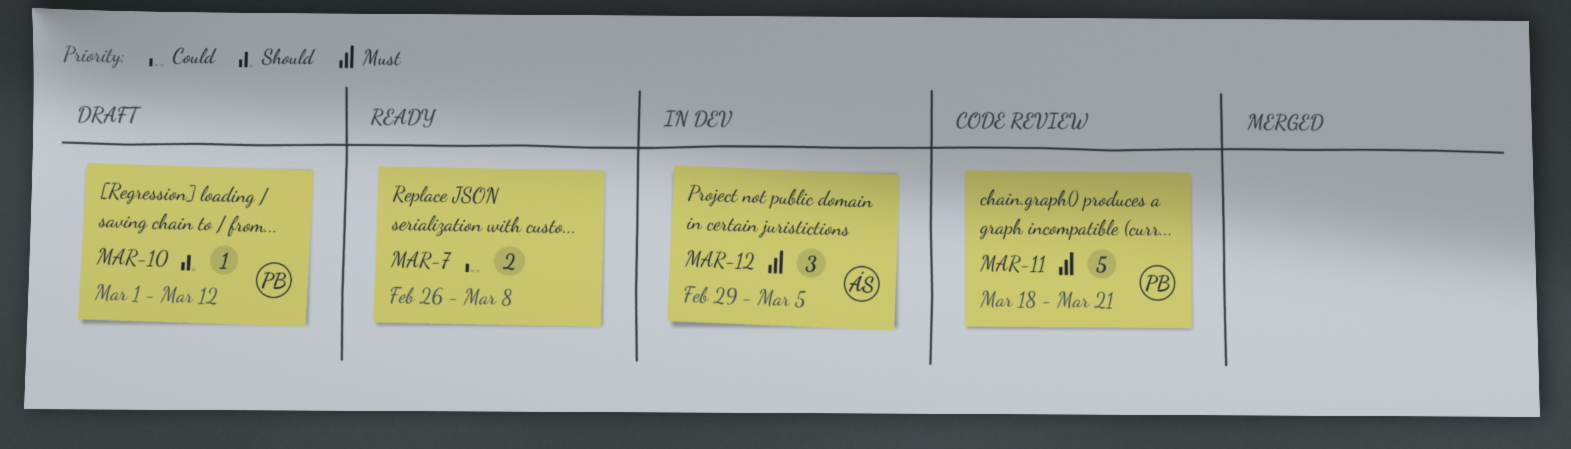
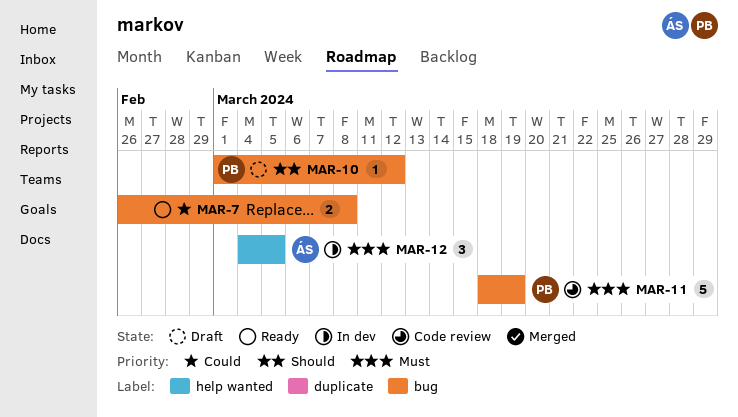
MAR-11, due: Mar 21 -> Mar 19
MAR-12, start: Feb 29 -> Mar 4

